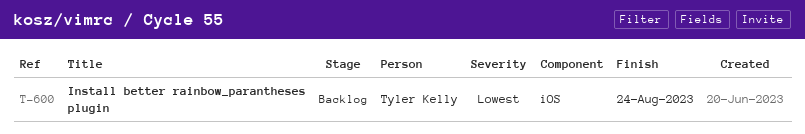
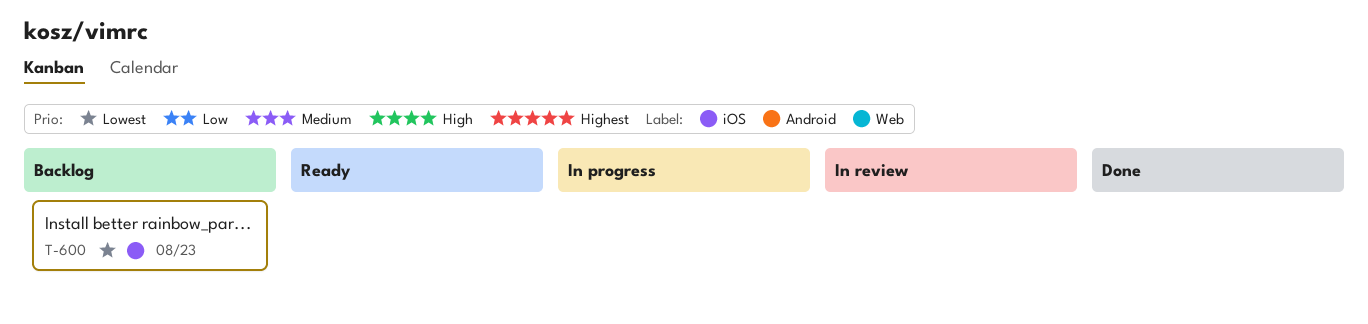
T-600, due: Aug 24 -> Aug 23

